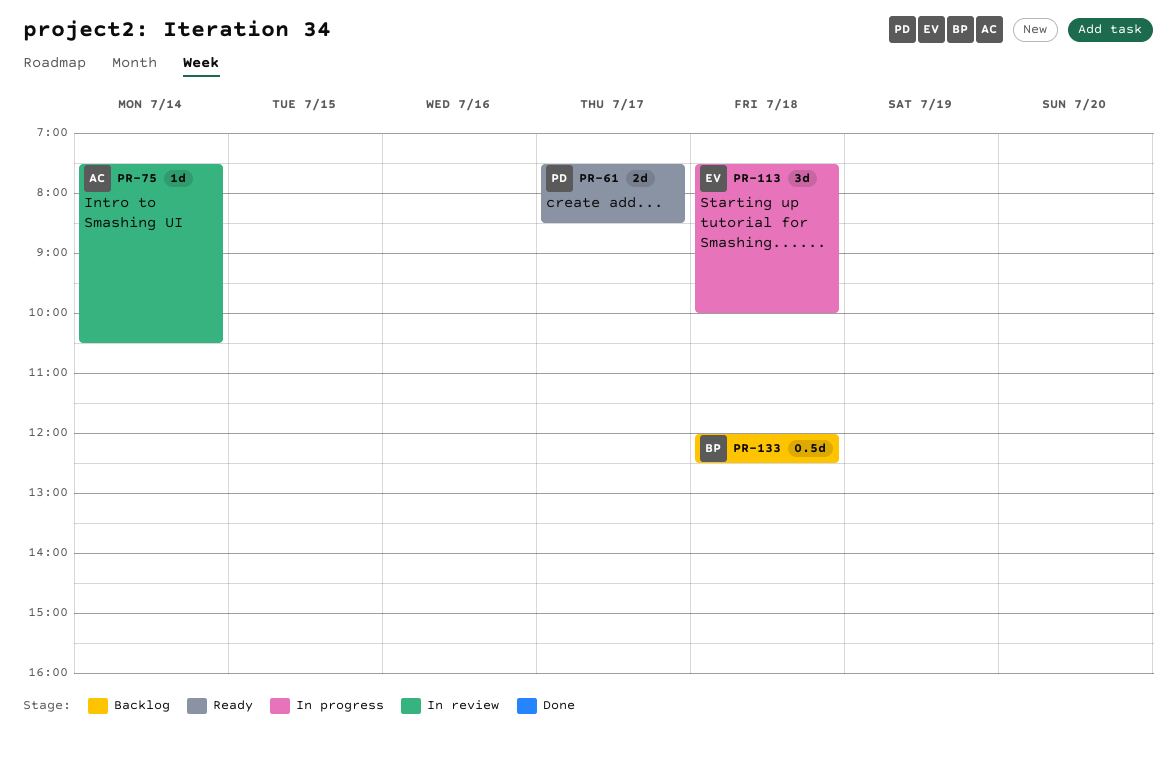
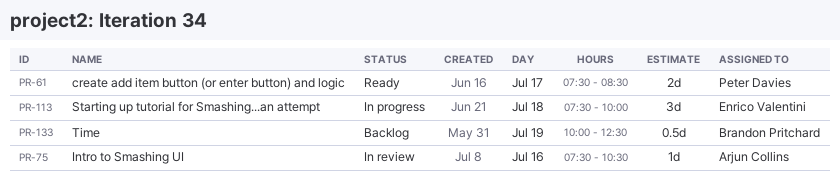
PR-75, day: Jul 14 -> Jul 16
PR-133, day: Jul 18 -> Jul 19
PR-133, begins: 12:00 -> 10:00

